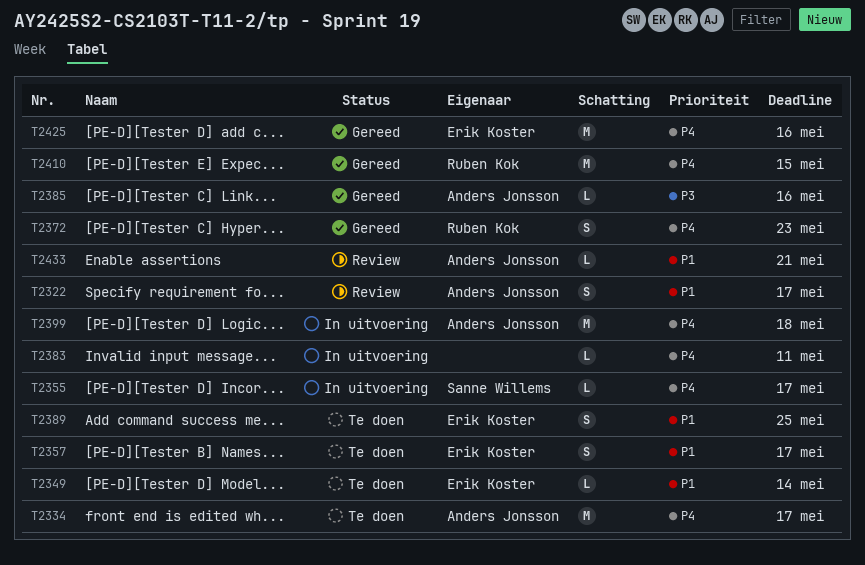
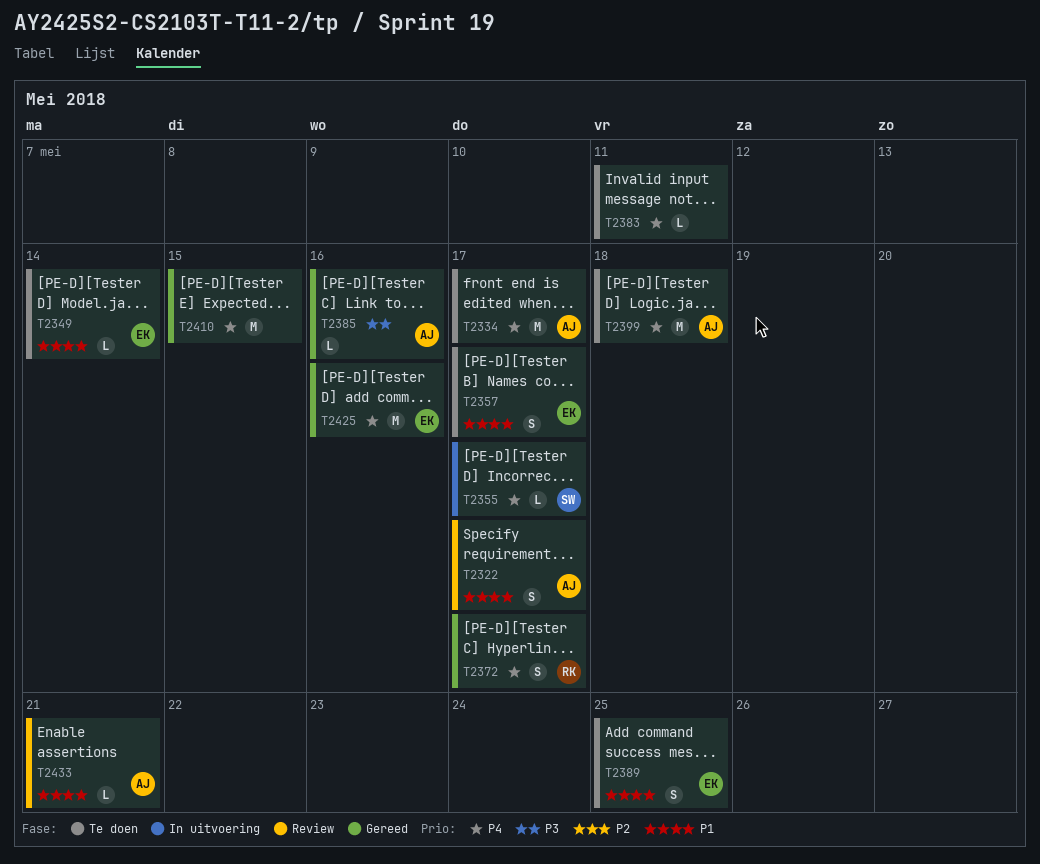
T2372, due: May 23 -> May 17
T2383, status: In uitvoering -> Te doen
T2399, status: In uitvoering -> Te doen
T2410, owner: Ruben Kok -> none

